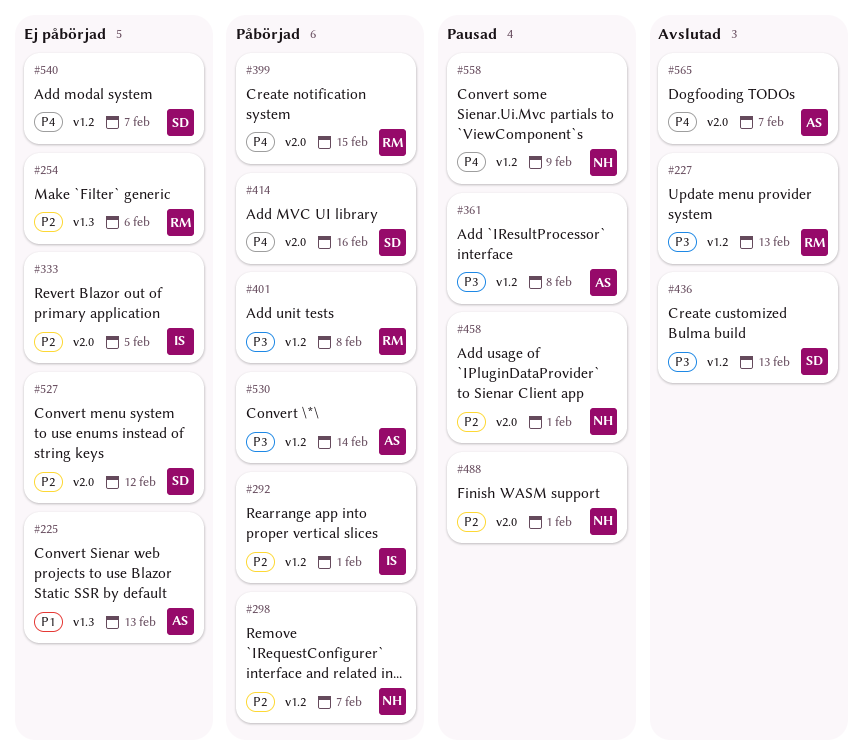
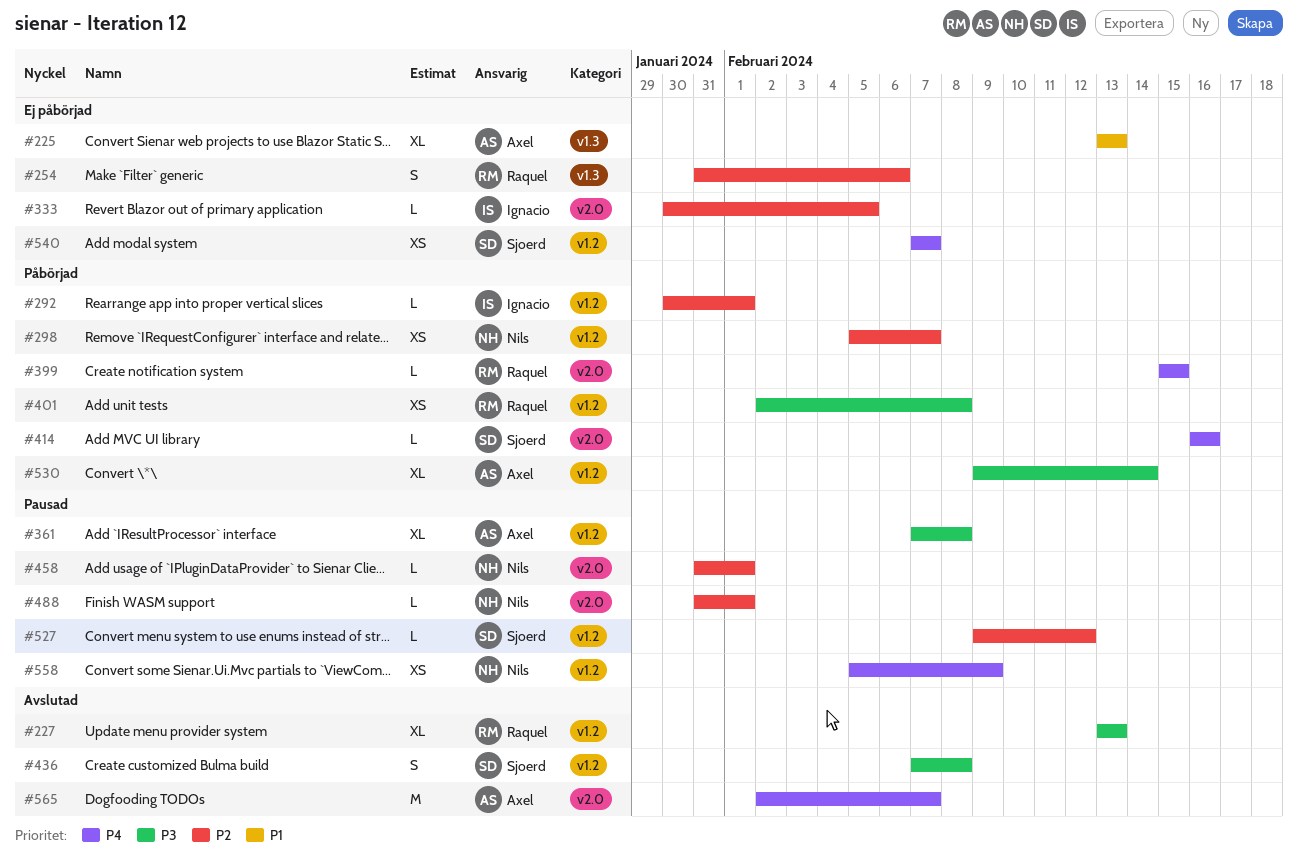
#436, due: Feb 13 -> Feb 8
#527, status: Ej påbörjad -> Pausad
#527, label: v2.0 -> v1.2

